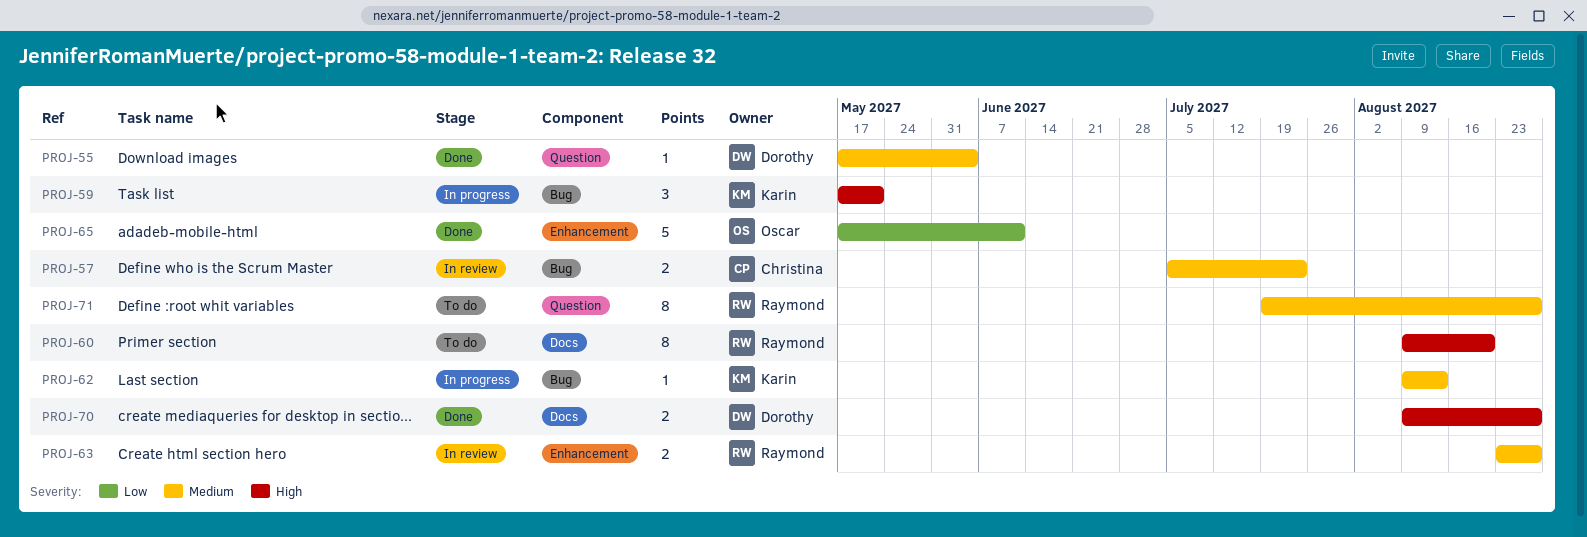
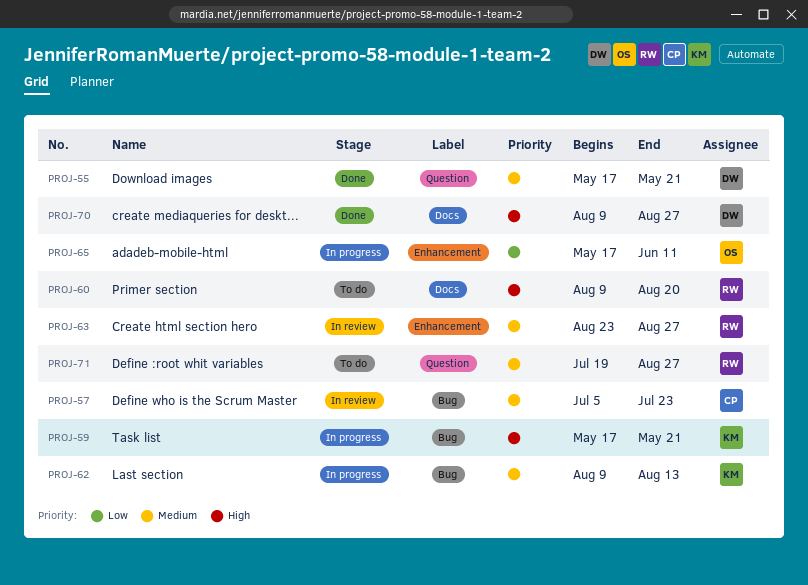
PROJ-55, due: Jun 4 -> May 21
PROJ-65, status: Done -> In progress

